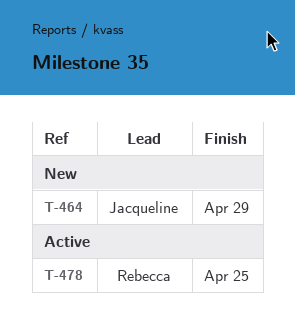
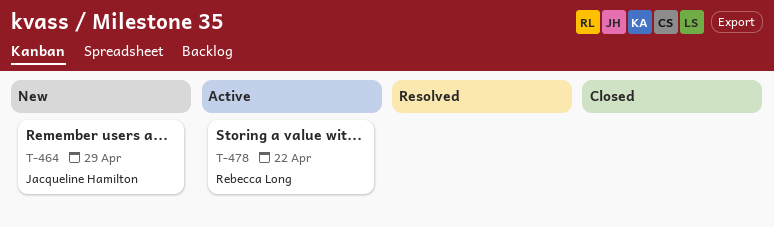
T-478, due: Apr 25 -> Apr 22

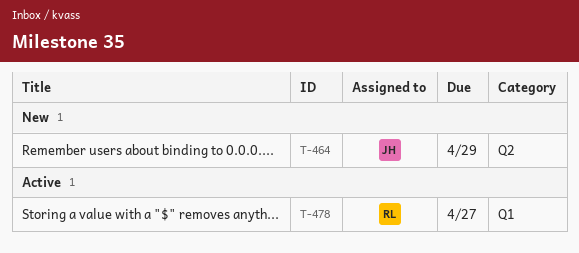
T-478, due: Apr 22 -> Apr 27

